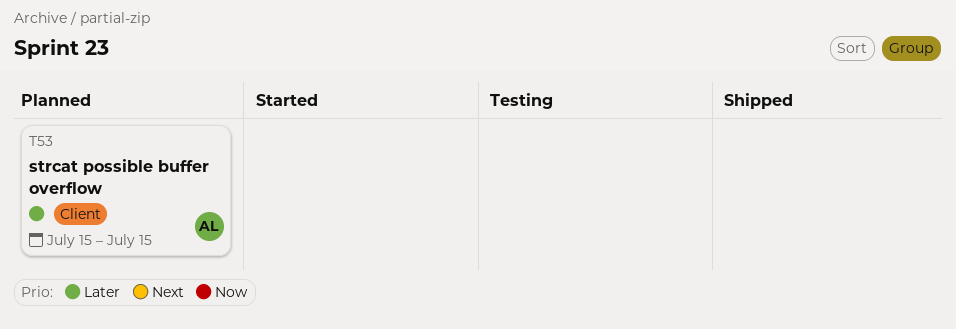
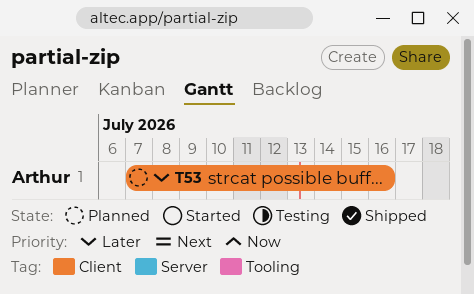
T53, start: Jul 15 -> Jul 7
T53, due: Jul 15 -> Jul 16

